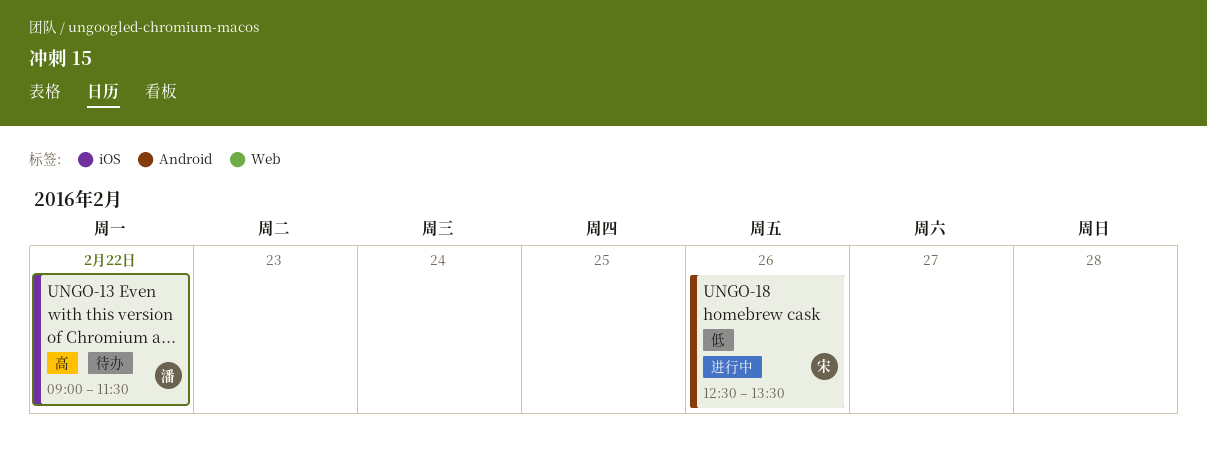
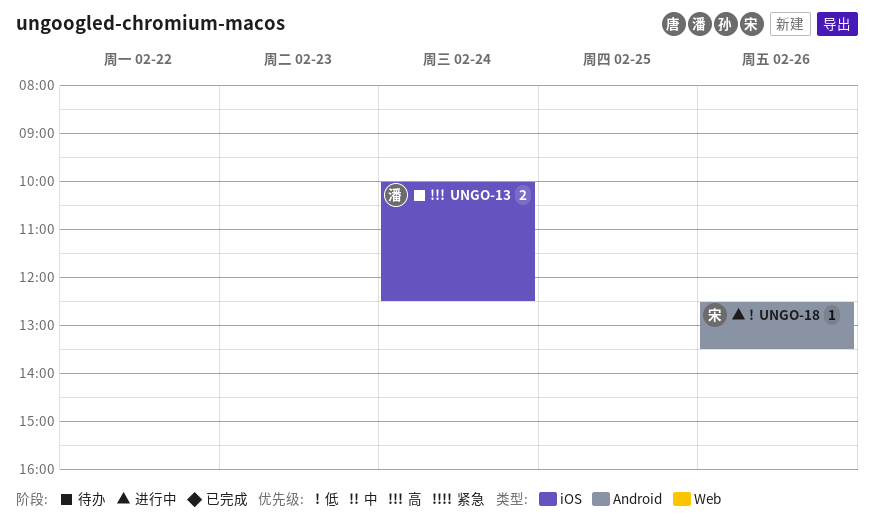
UNGO-13, day: Feb 22 -> Feb 24
UNGO-13, begins: 09:00 -> 10:00
UNGO-13, ends: 11:30 -> 12:30

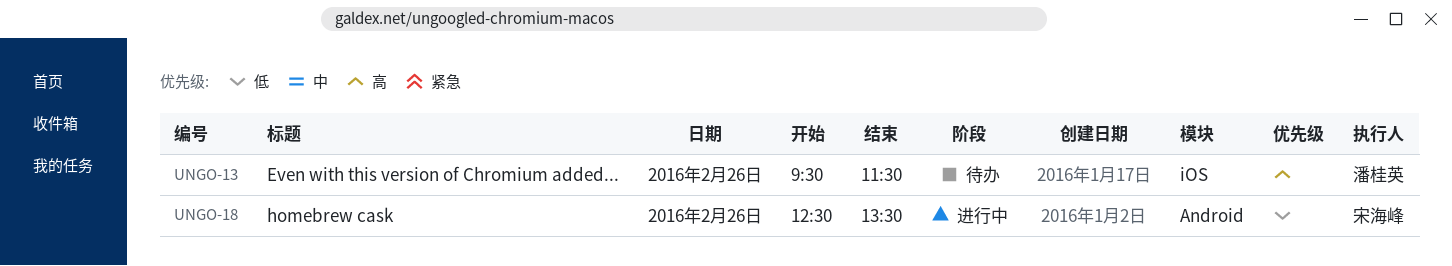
UNGO-13, day: Feb 24 -> Feb 26
UNGO-13, begins: 10:00 -> 09:30
UNGO-13, ends: 12:30 -> 11:30

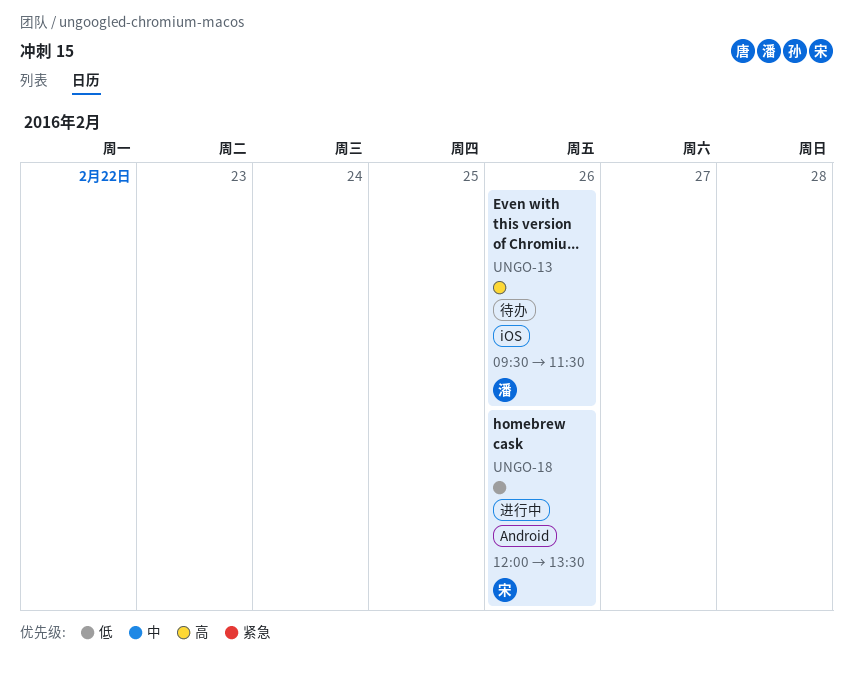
UNGO-18, begins: 12:30 -> 12:00

